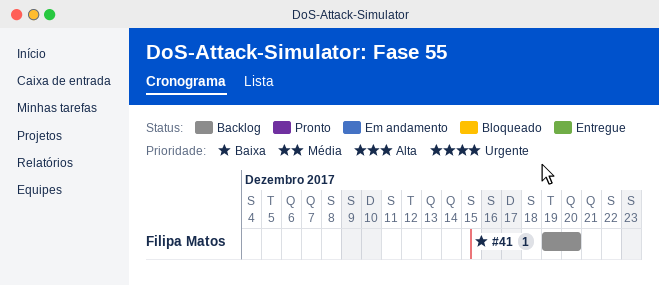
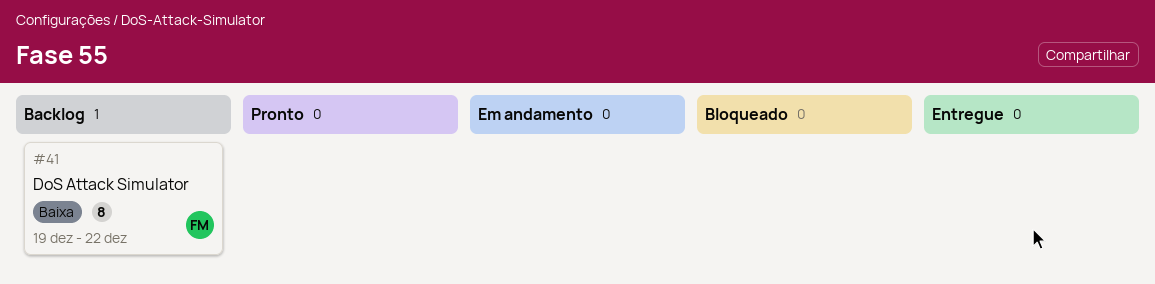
#41, estimate: 1 -> 8
#41, due: Dec 20 -> Dec 22

